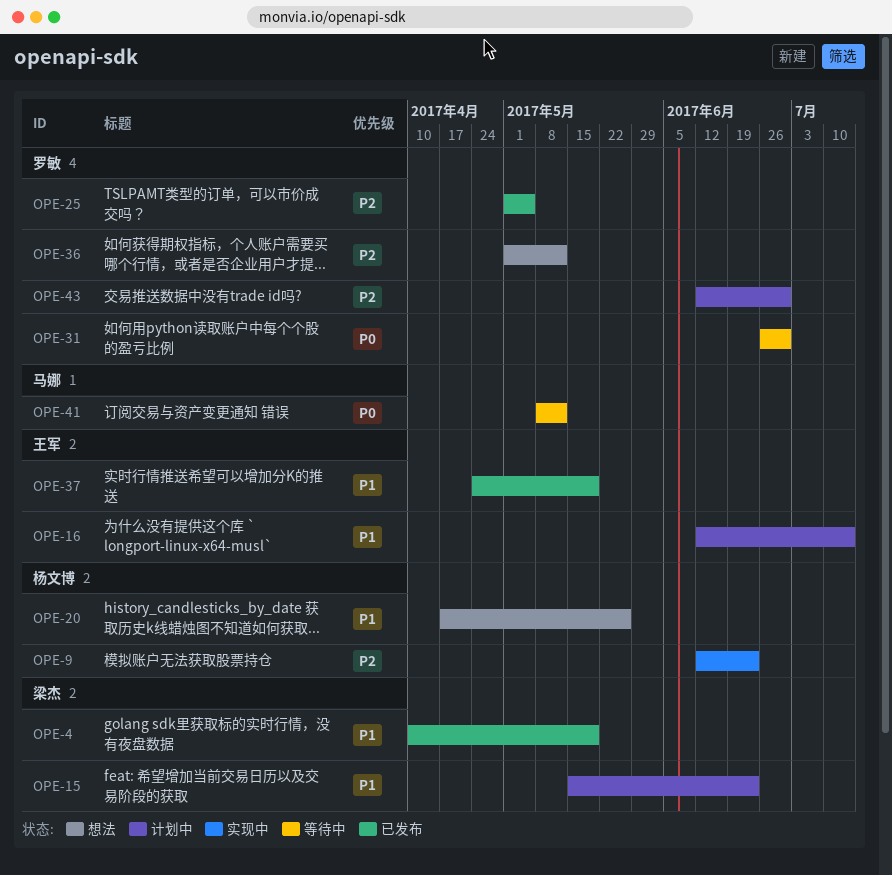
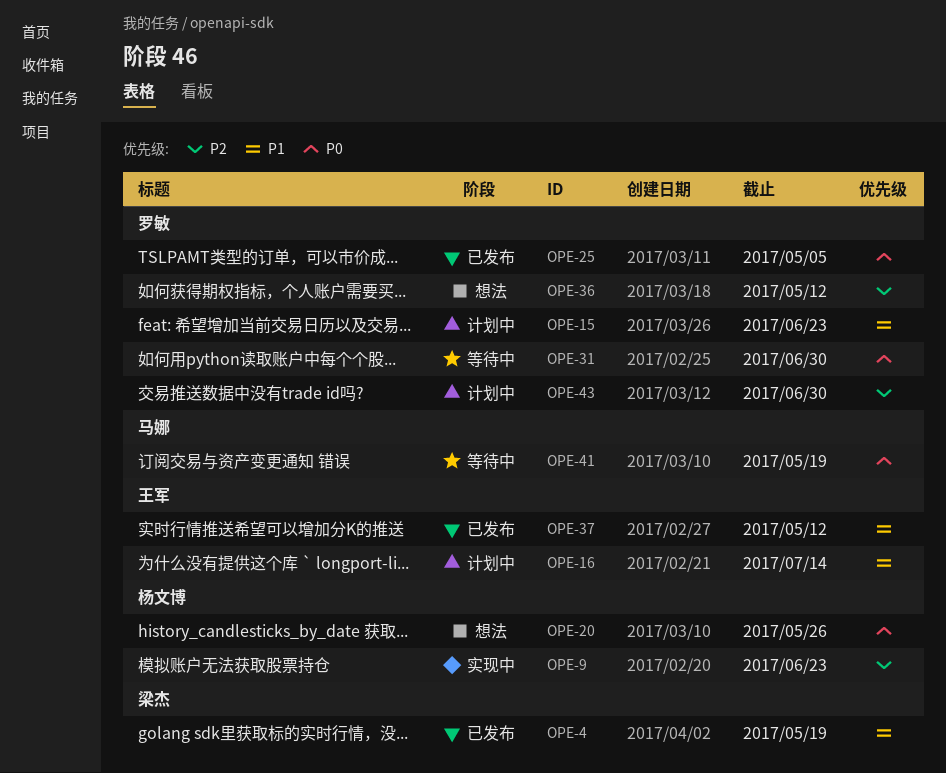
OPE-15, owner: 梁杰 -> 罗敏
OPE-20, priority: P1 -> P0
OPE-25, priority: P2 -> P0
OPE-37, due: May 19 -> May 12
OPE-41, due: May 12 -> May 19

